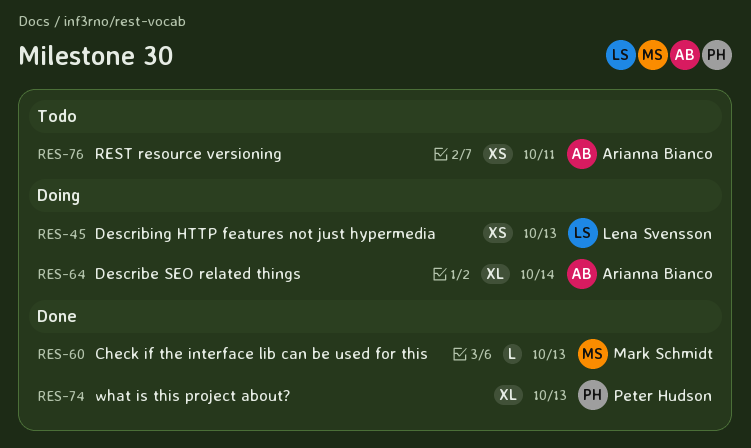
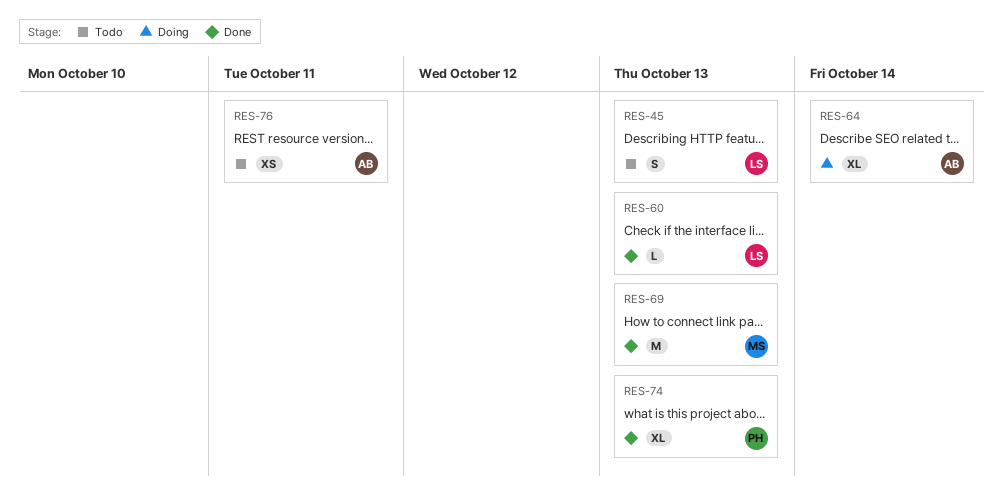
RES-45, status: Doing -> Todo
RES-45, estimate: XS -> S
RES-60, owner: Mark Schmidt -> Lena Svensson
RES-69: none -> present

